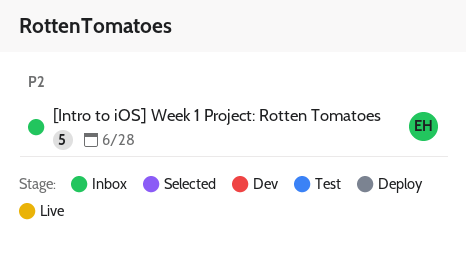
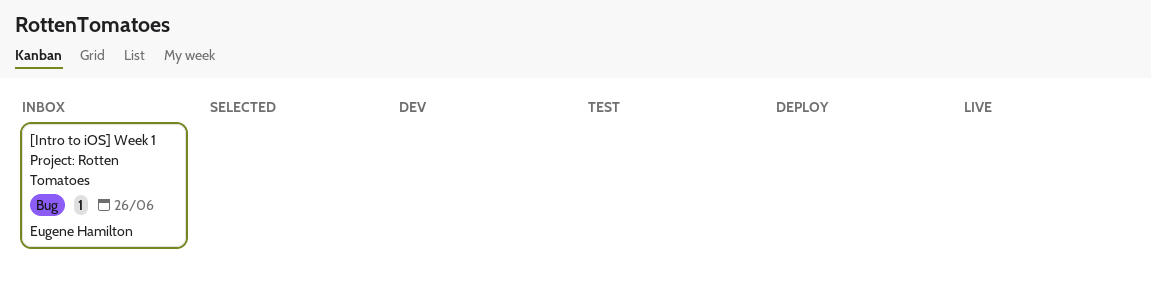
[Intro to iOS] Week 1 Project: Rotten Tomatoes, estimate: 5 -> 1
[Intro to iOS] Week 1 Project: Rotten Tomatoes, due: Jun 28 -> Jun 26

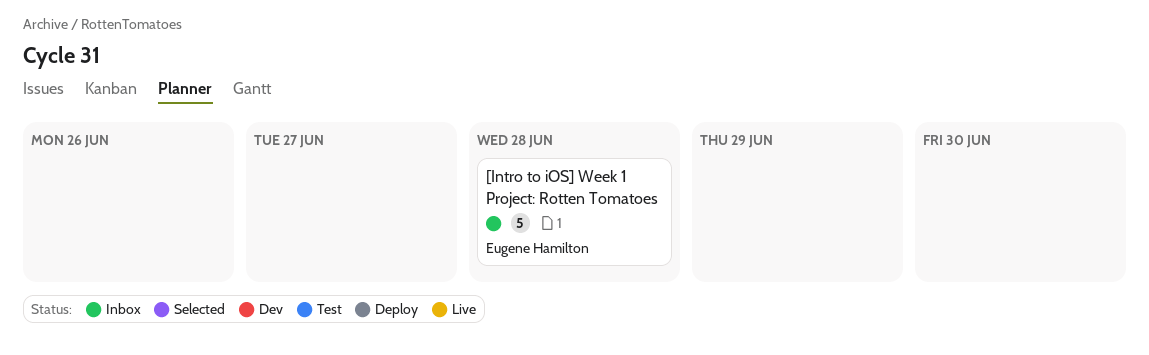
[Intro to iOS] Week 1 Project: Rotten Tomatoes, estimate: 1 -> 5
[Intro to iOS] Week 1 Project: Rotten Tomatoes, due: Jun 26 -> Jun 28

